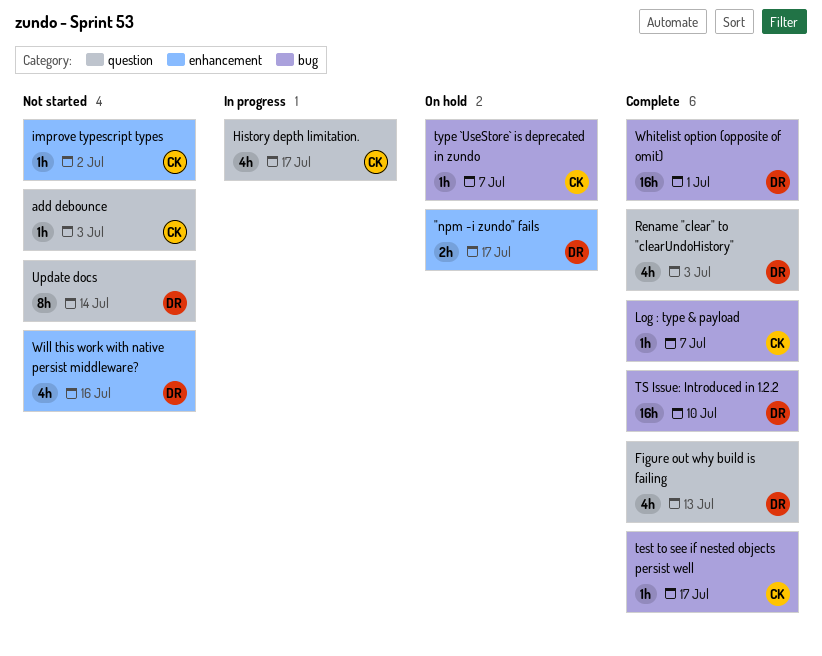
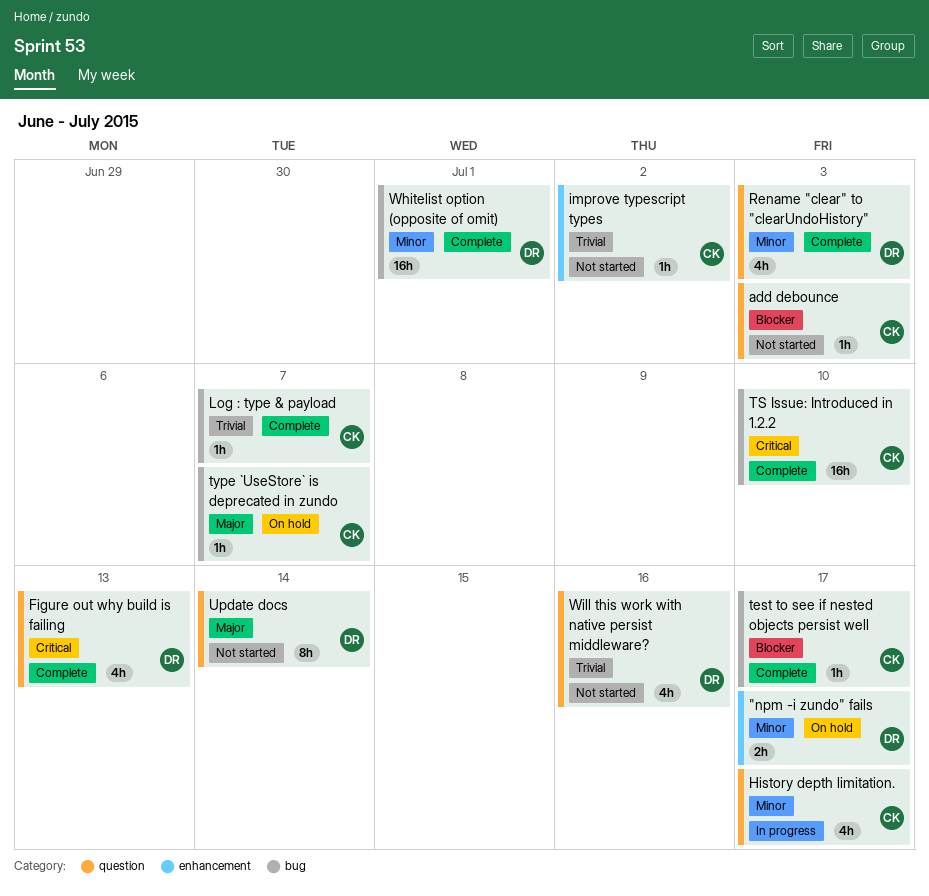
TS Issue: Introduced in 1.2.2, owner: DR -> CK
Will this work with native persist middleware?, label: enhancement -> question

